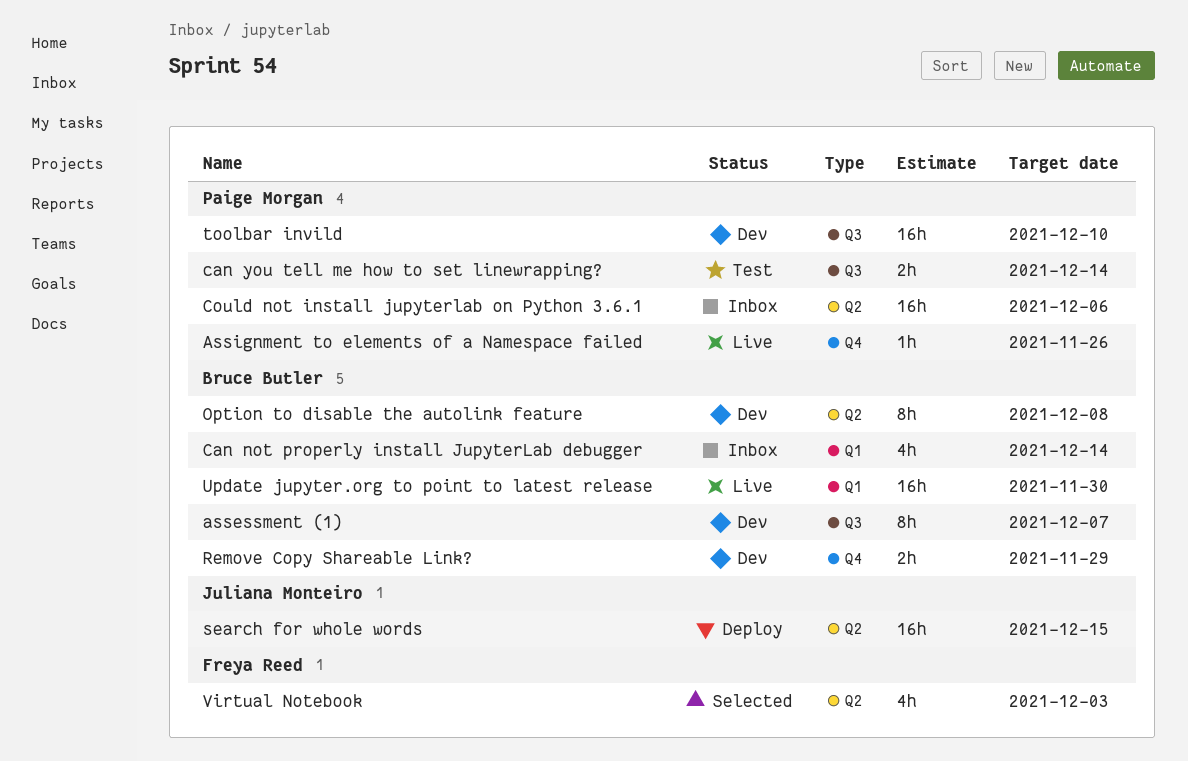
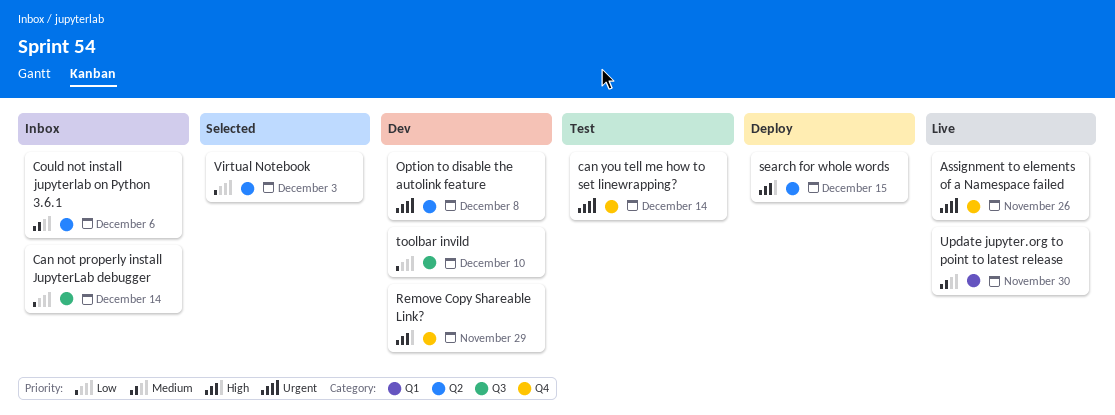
assessment (1): present -> none
Can not properly install JupyterLab debugger, label: Q1 -> Q3
can you tell me how to set linewrapping?, label: Q3 -> Q4

